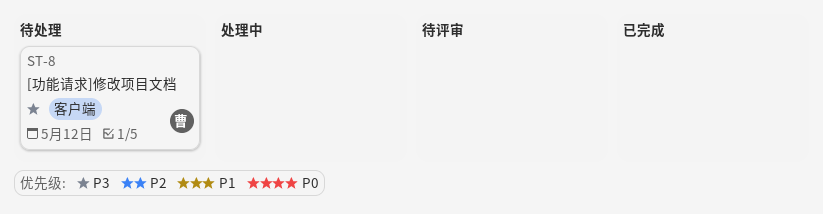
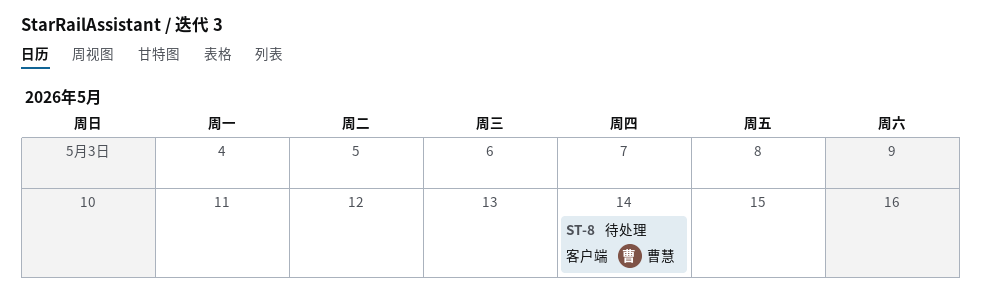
ST-8, due: May 12 -> May 14

